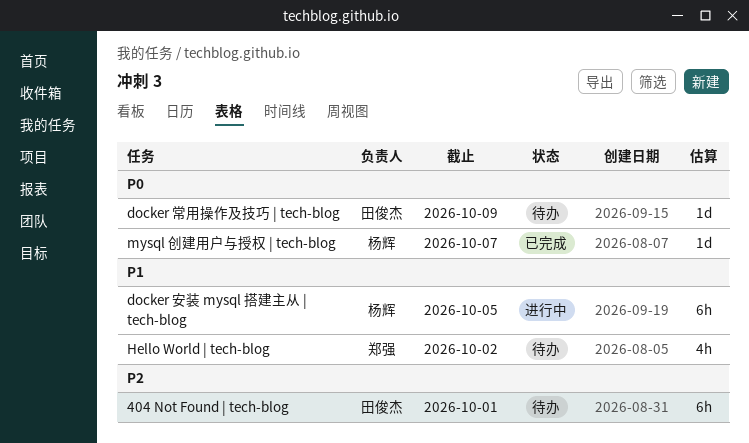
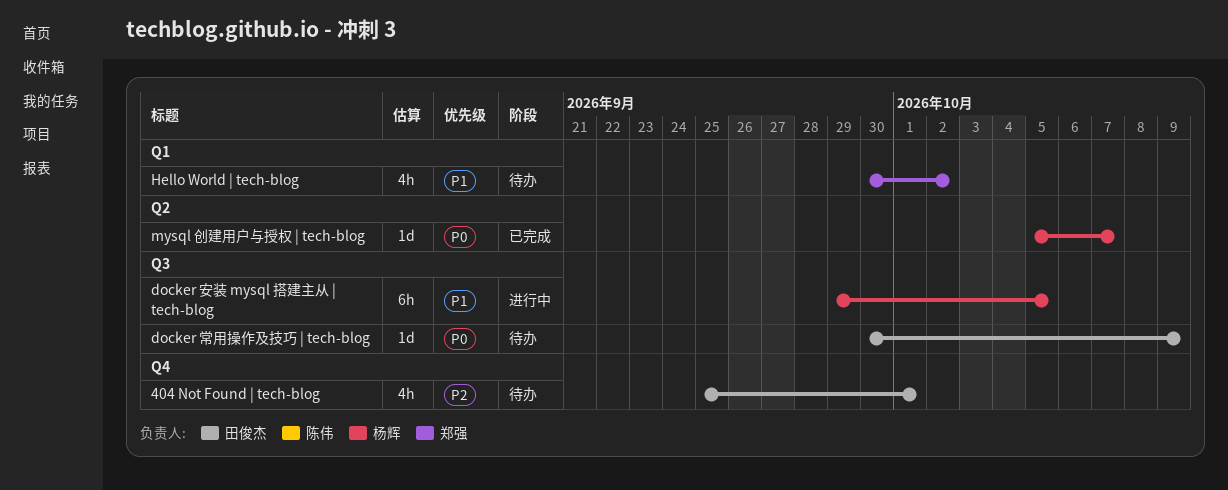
404 Not Found | tech-blog, estimate: 6h -> 4h

